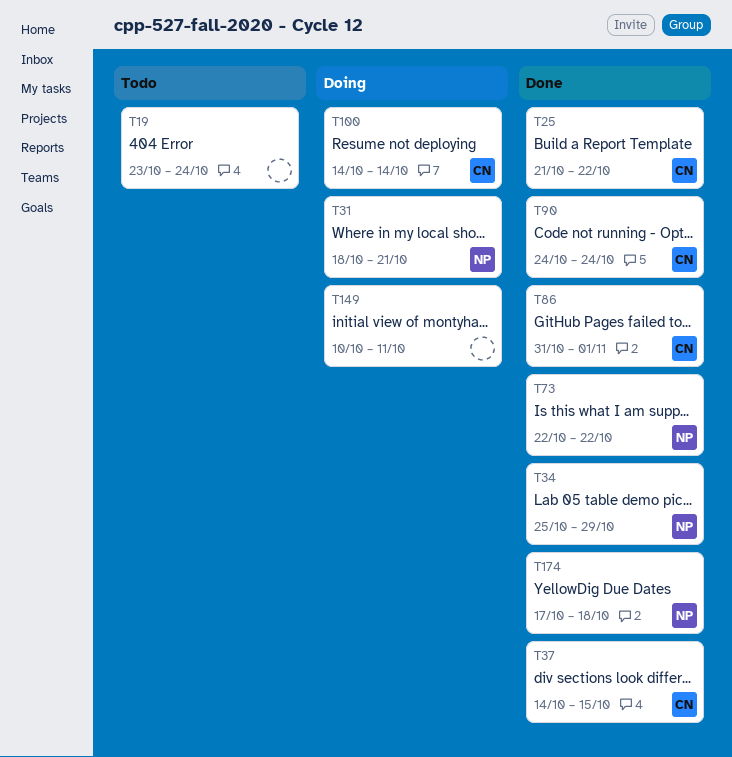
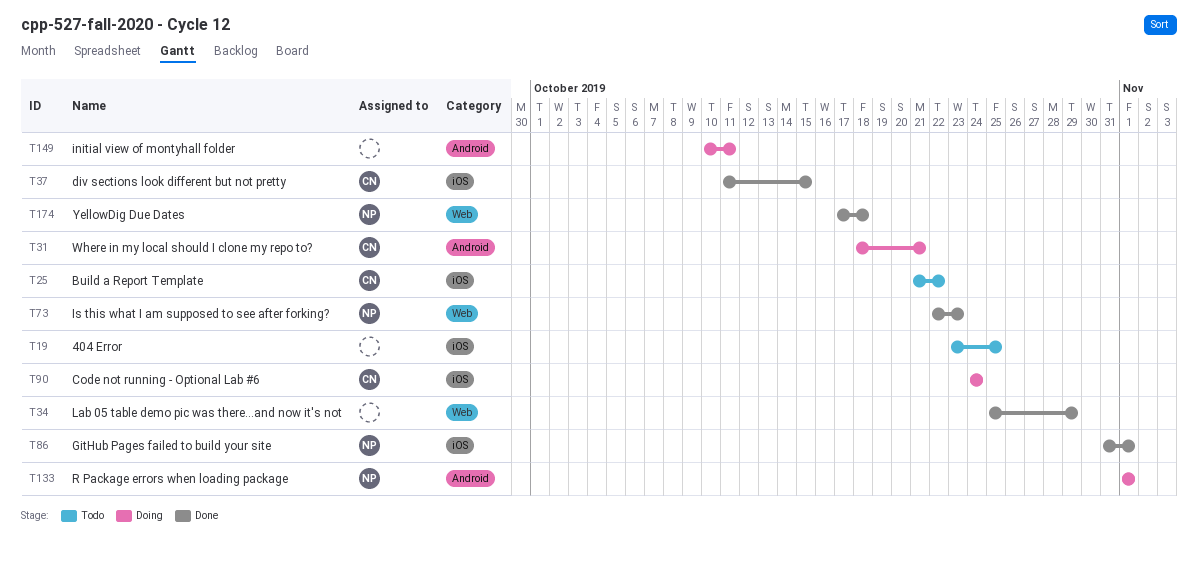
T19, due: Oct 24 -> Oct 25
T25, status: Done -> Todo
T31, owner: NP -> CN
T34, owner: NP -> none
T37, start: Oct 14 -> Oct 11
T73, due: Oct 22 -> Oct 23
T86, owner: CN -> NP
T90, status: Done -> Doing
T100: present -> none
T133: none -> present

